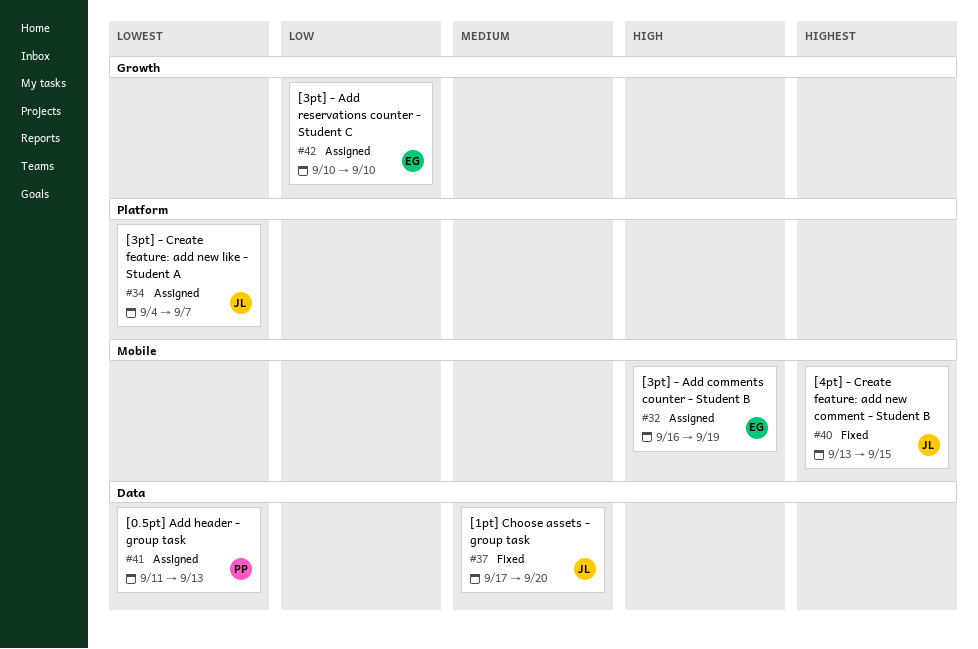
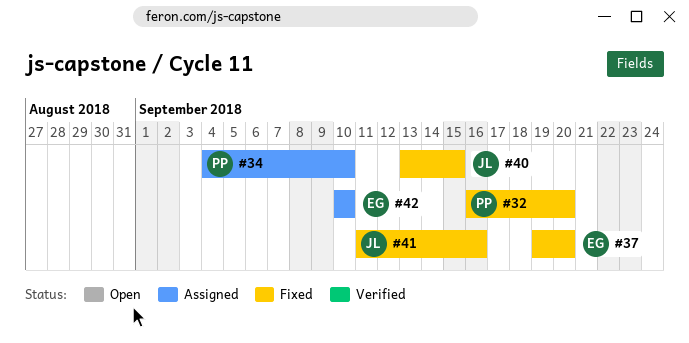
#32, status: Assigned -> Fixed
#32, owner: EG -> PP
#32, due: Sep 19 -> Sep 20
#34, owner: JL -> PP
#34, due: Sep 7 -> Sep 10
#37, owner: JL -> EG
#37, start: Sep 17 -> Sep 19
#41, status: Assigned -> Fixed
#41, owner: PP -> JL
#41, due: Sep 13 -> Sep 16

